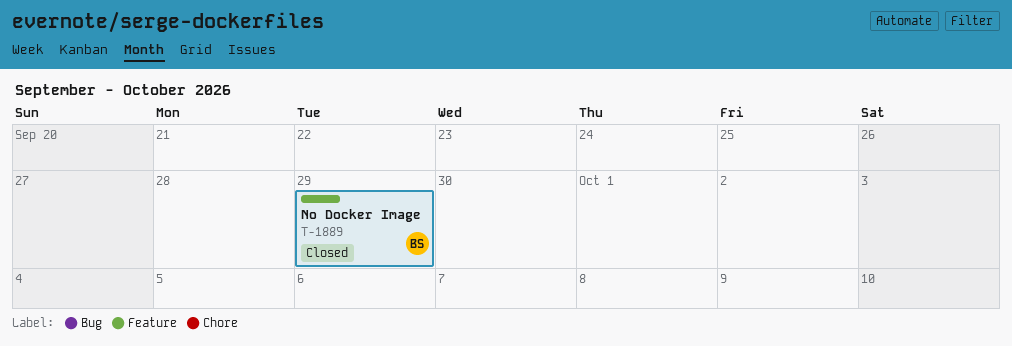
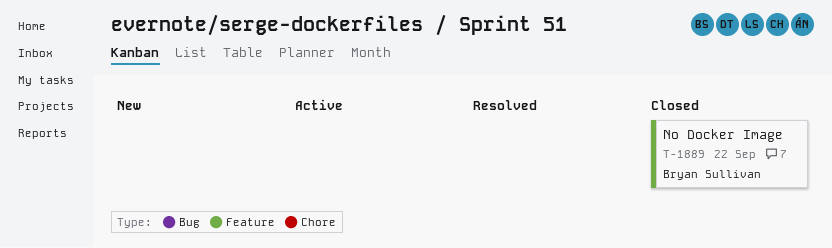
T-1889, due: Sep 29 -> Sep 22

